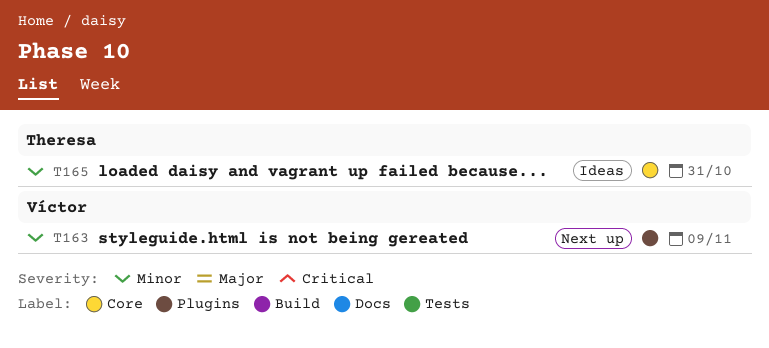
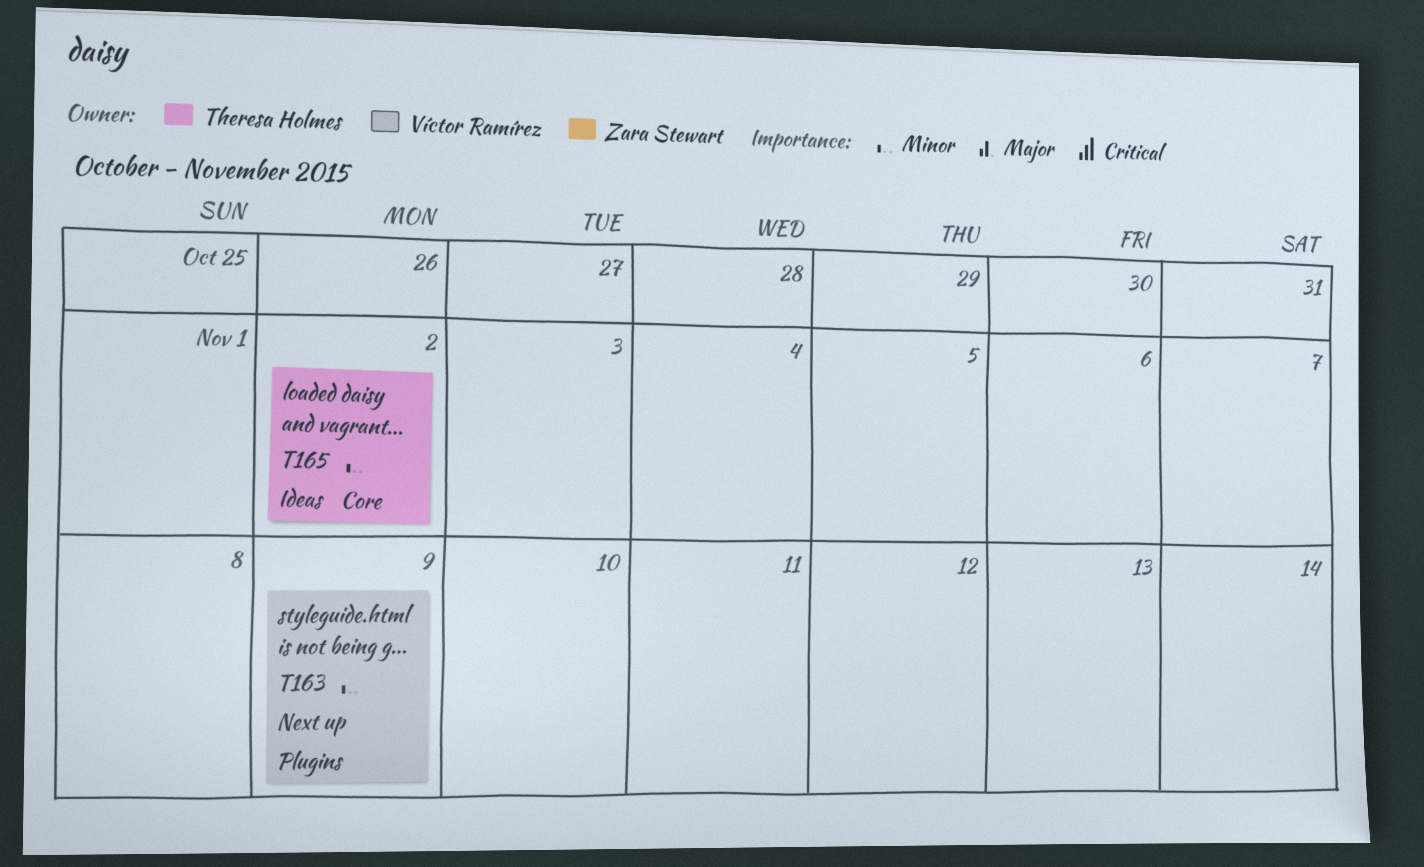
T165, due: Oct 31 -> Nov 2

